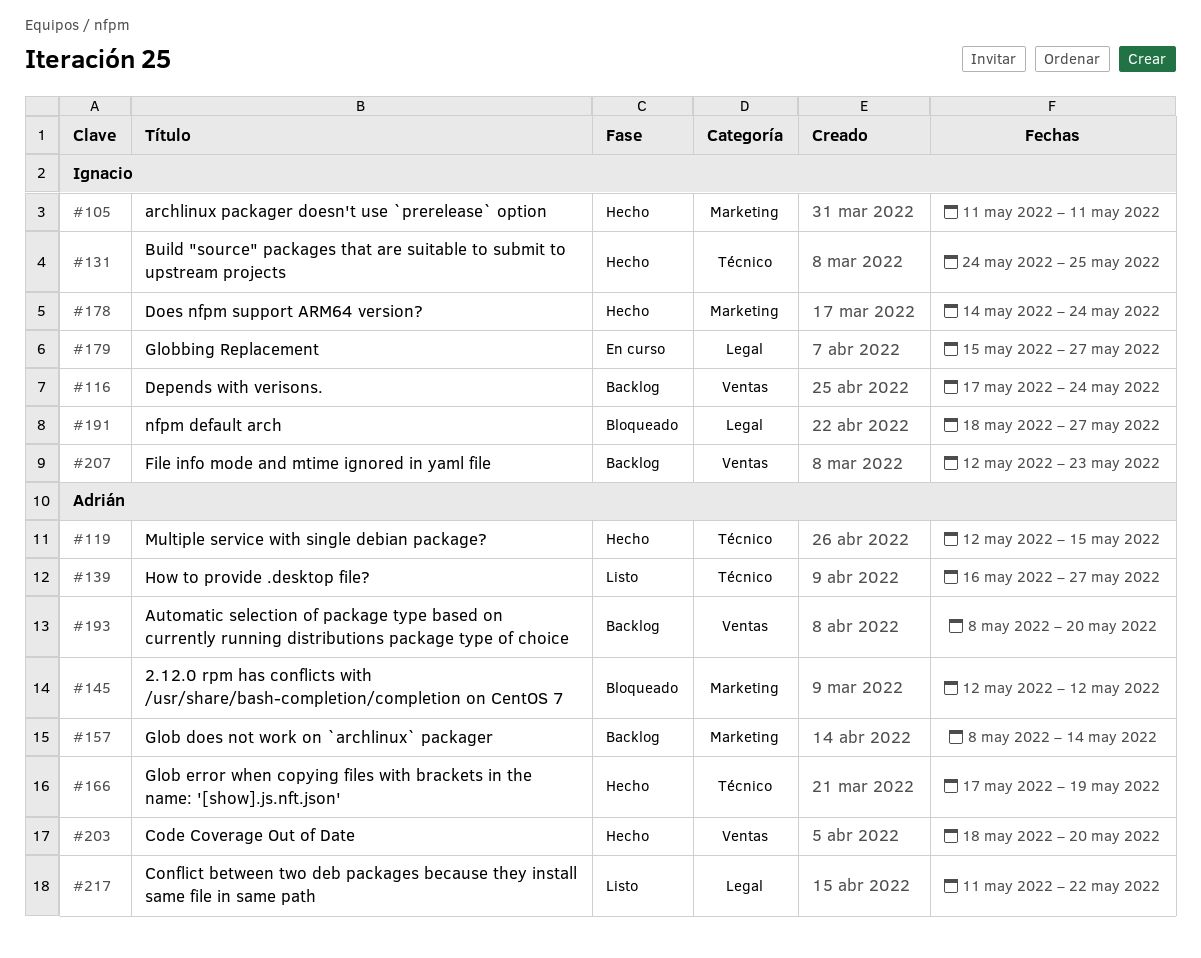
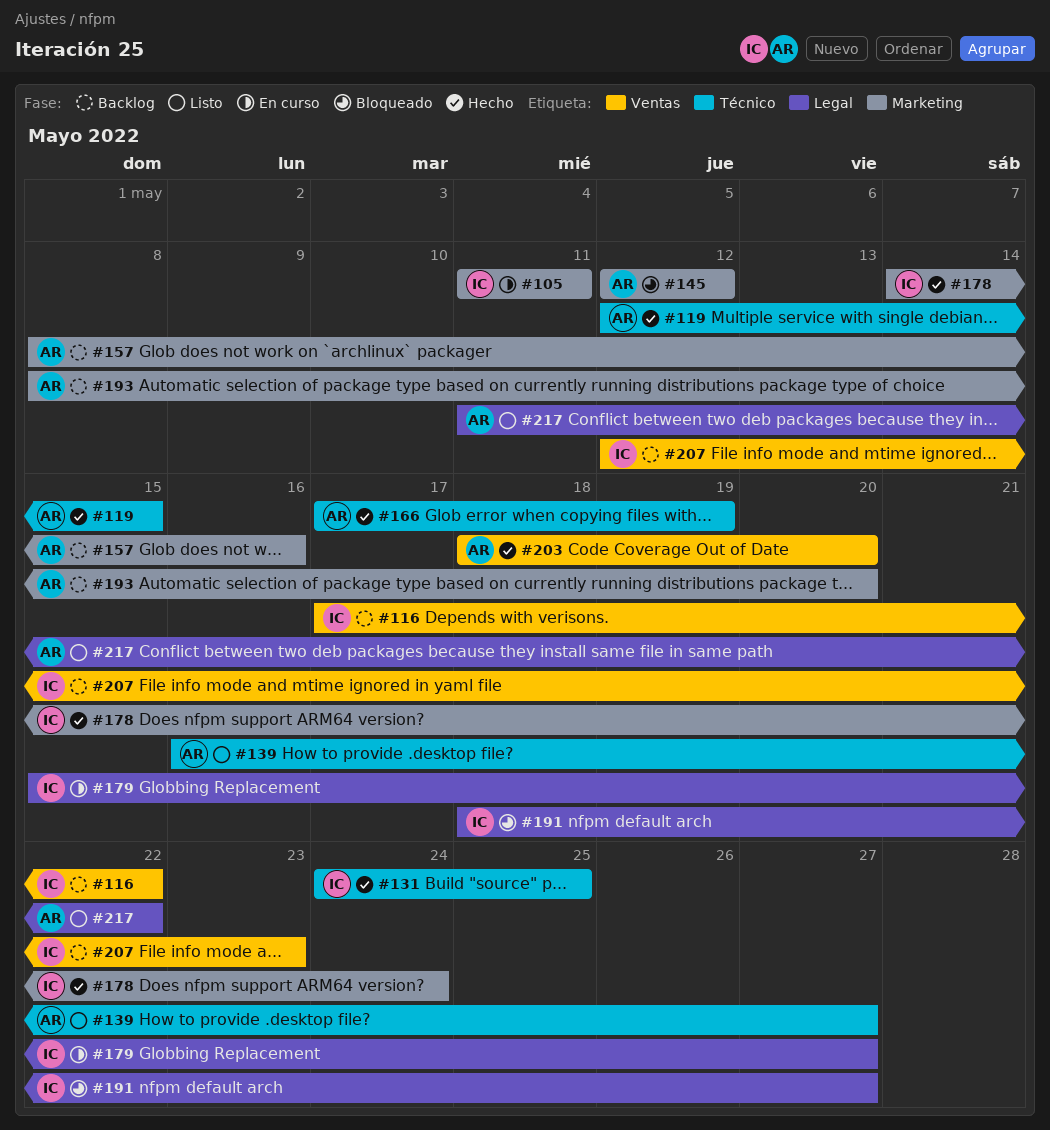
#105, status: Hecho -> En curso
#116, due: May 24 -> May 22
#157, due: May 14 -> May 16
#193, label: Ventas -> Marketing

